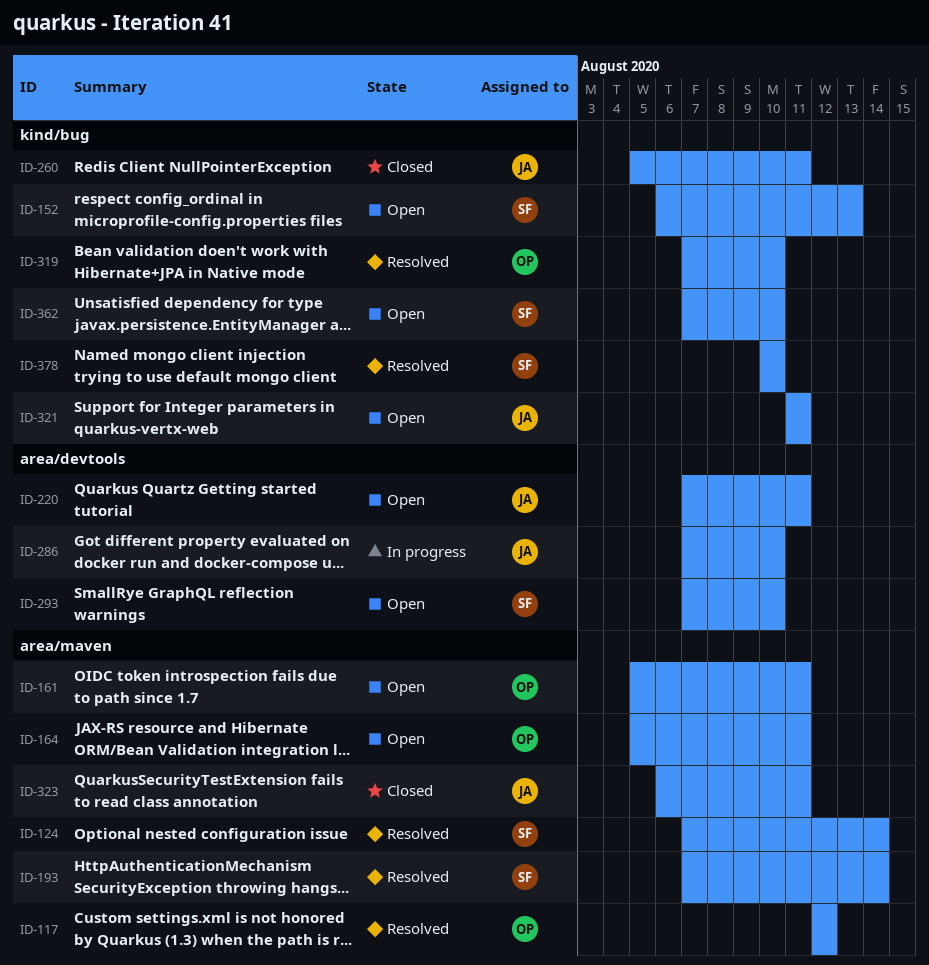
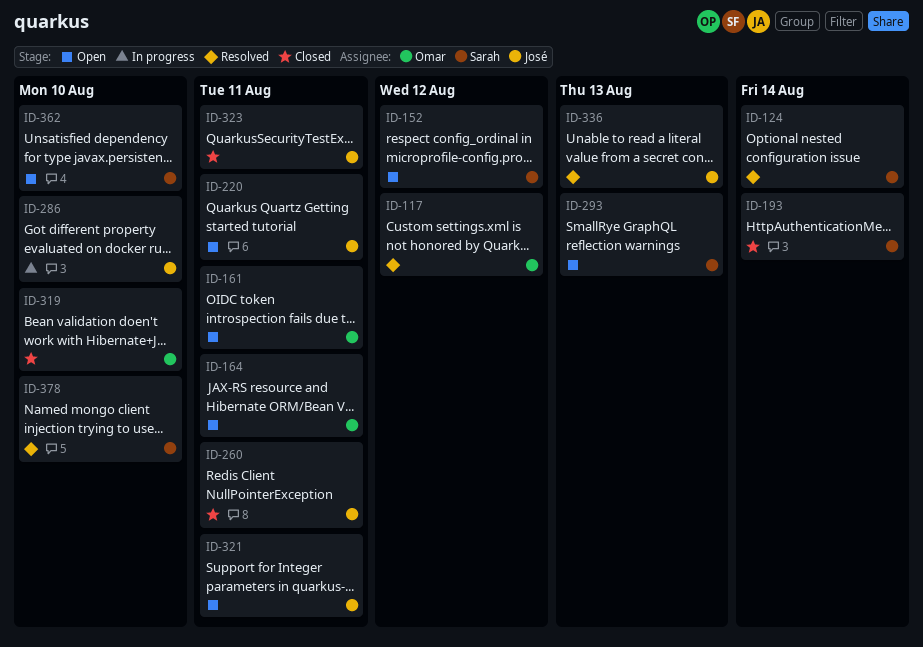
ID-152, due: Aug 13 -> Aug 12
ID-193, status: Resolved -> Closed
ID-293, due: Aug 10 -> Aug 13
ID-319, status: Resolved -> Closed
ID-336: none -> present

